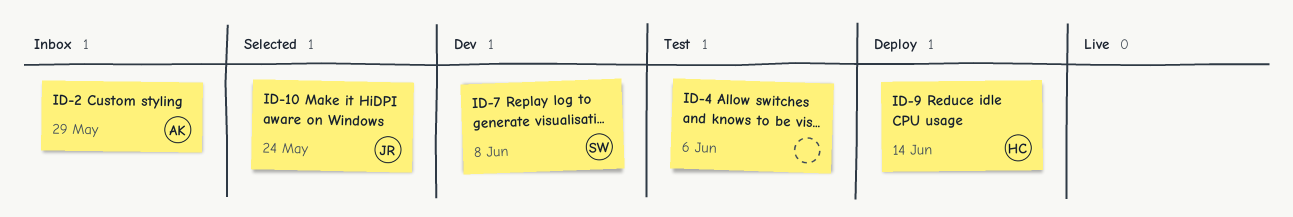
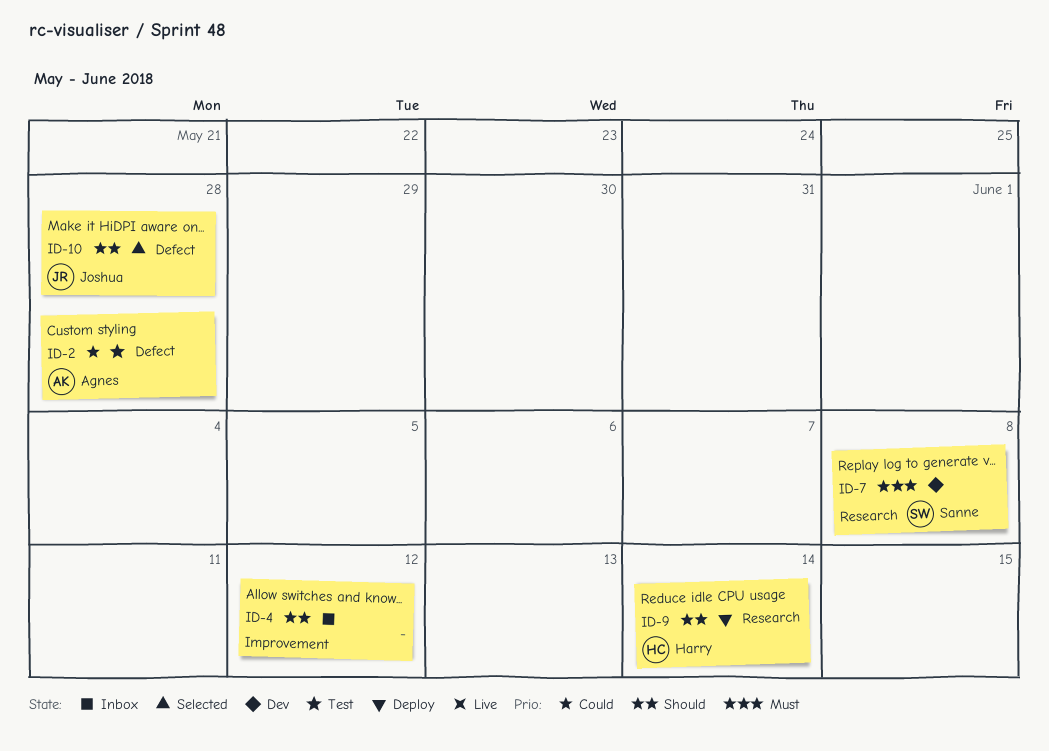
ID-2, status: Inbox -> Test
ID-2, due: May 29 -> May 28
ID-4, status: Test -> Inbox
ID-4, due: Jun 6 -> Jun 12
ID-10, due: May 24 -> May 28

